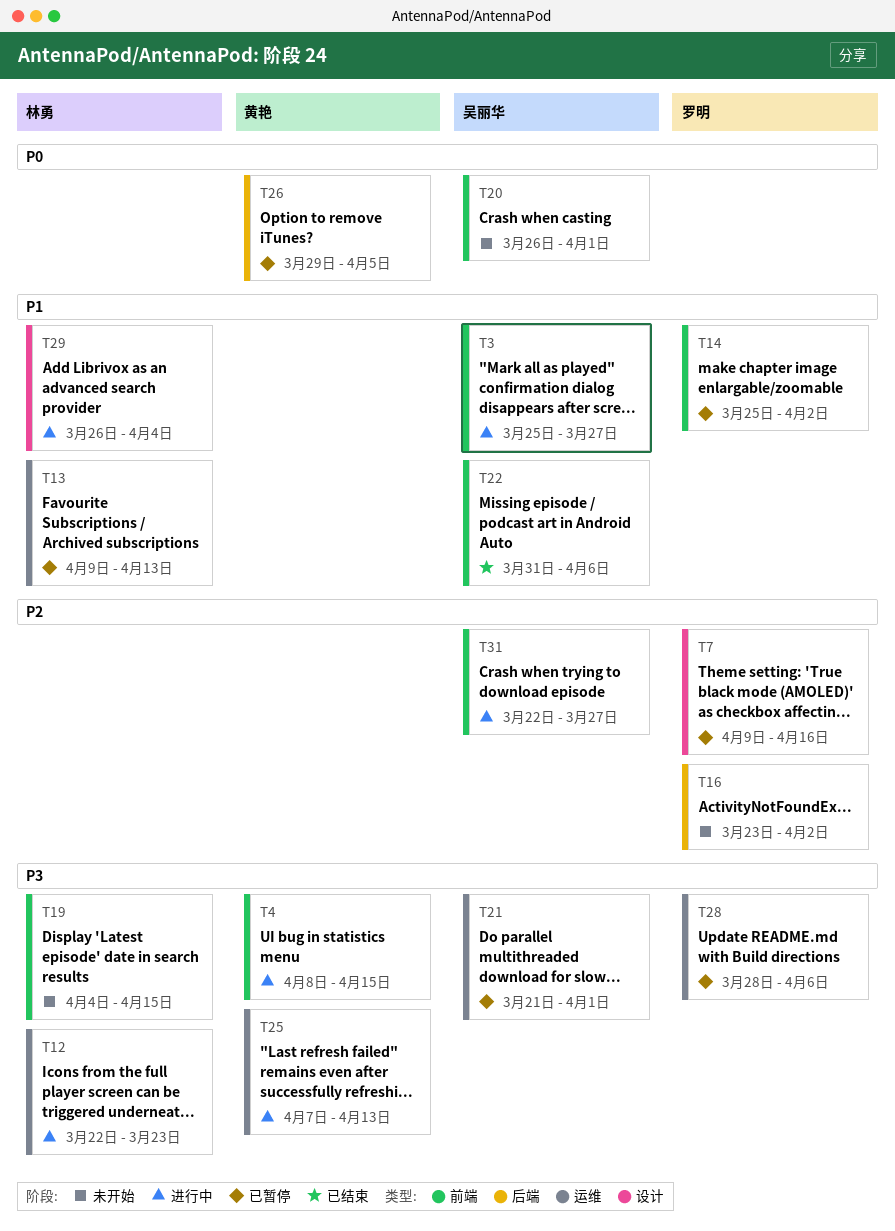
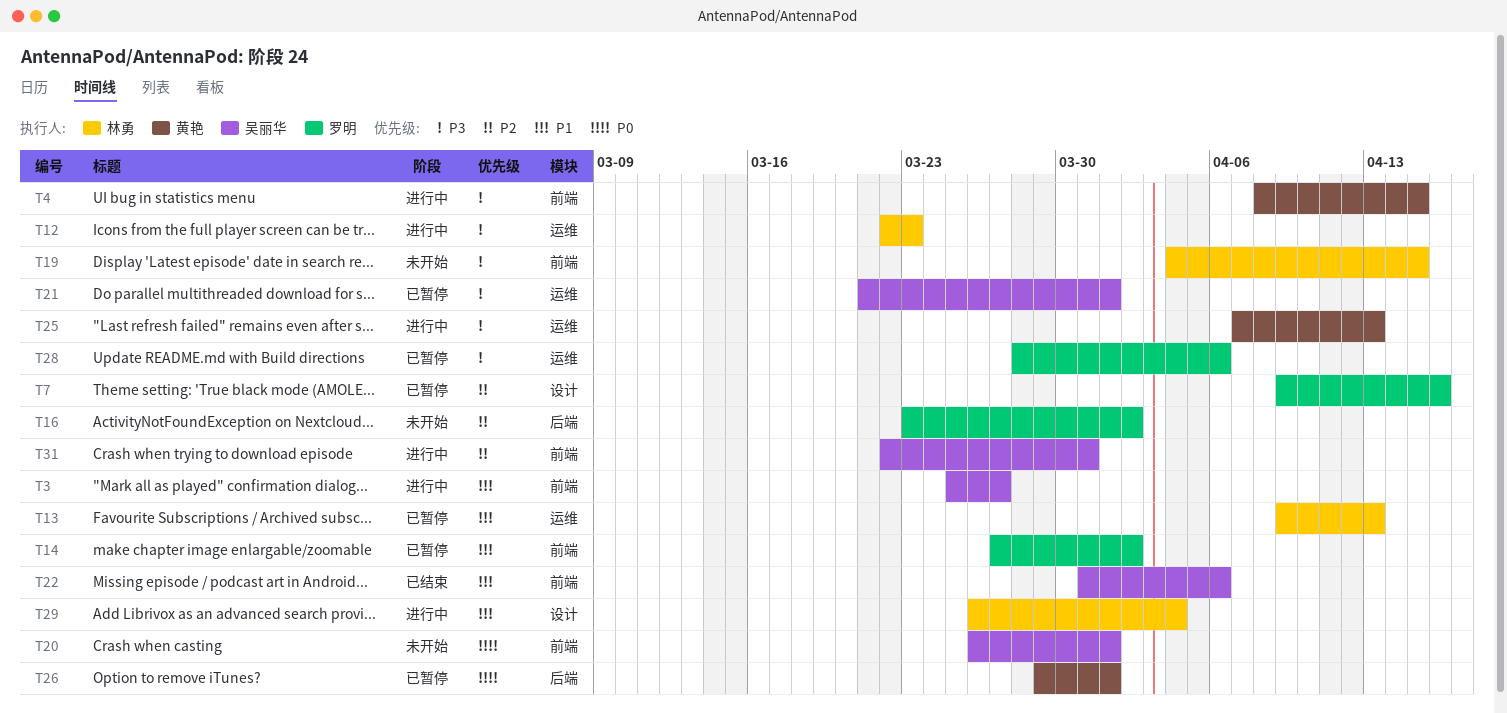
T14, start: Mar 25 -> Mar 27
T26, due: Apr 5 -> Apr 1
T31, due: Mar 27 -> Mar 31

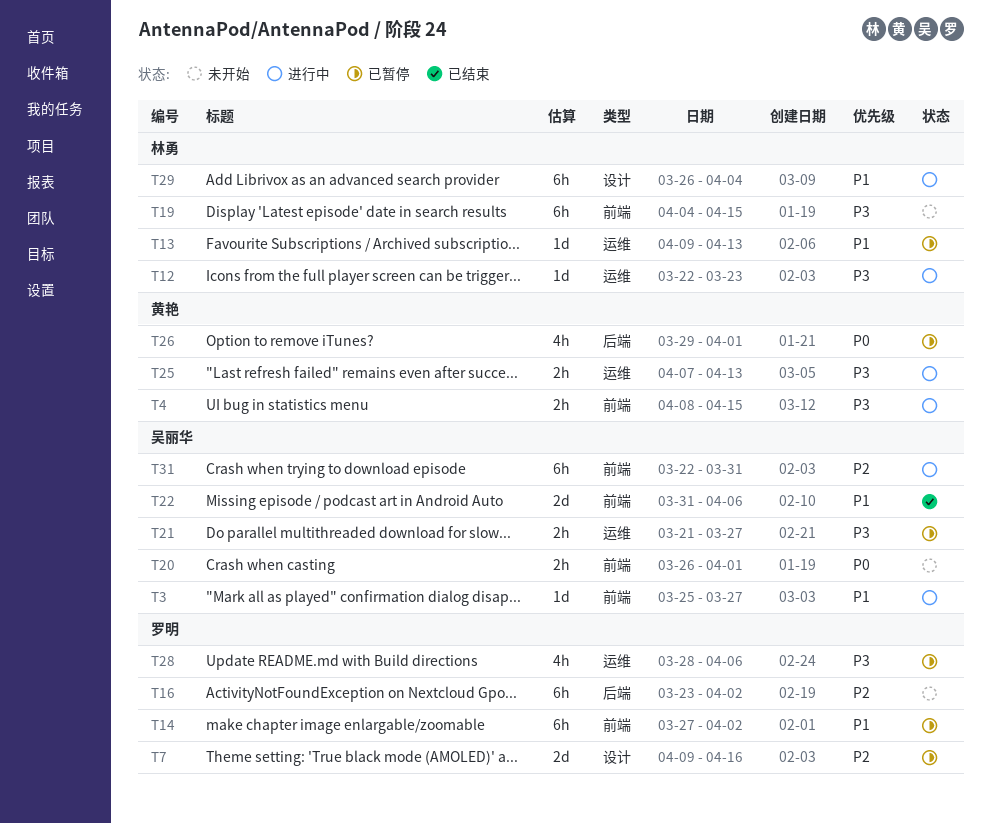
T21, due: Apr 1 -> Mar 27

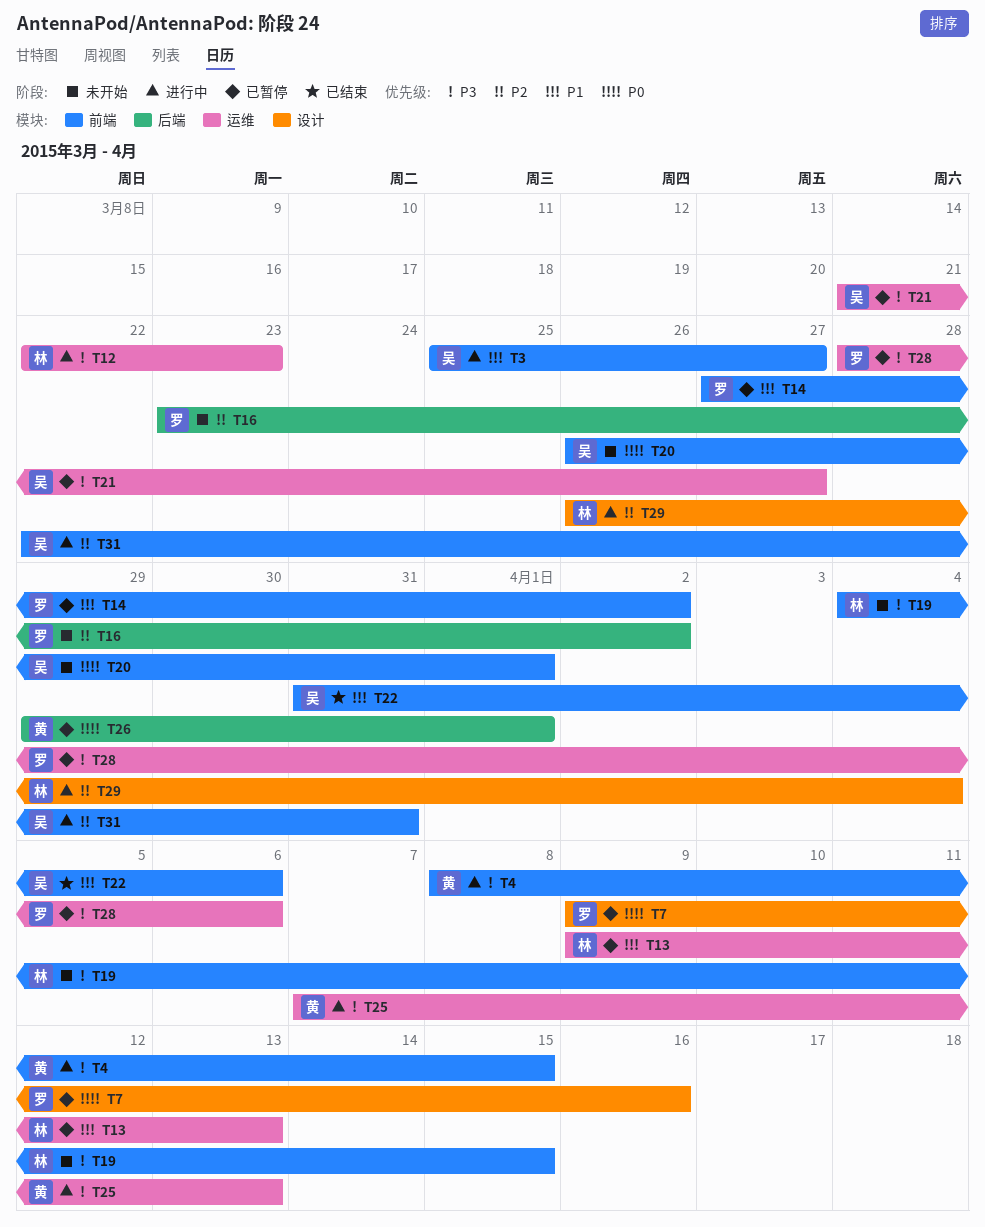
T7, priority: P2 -> P0
T29, priority: P1 -> P2

